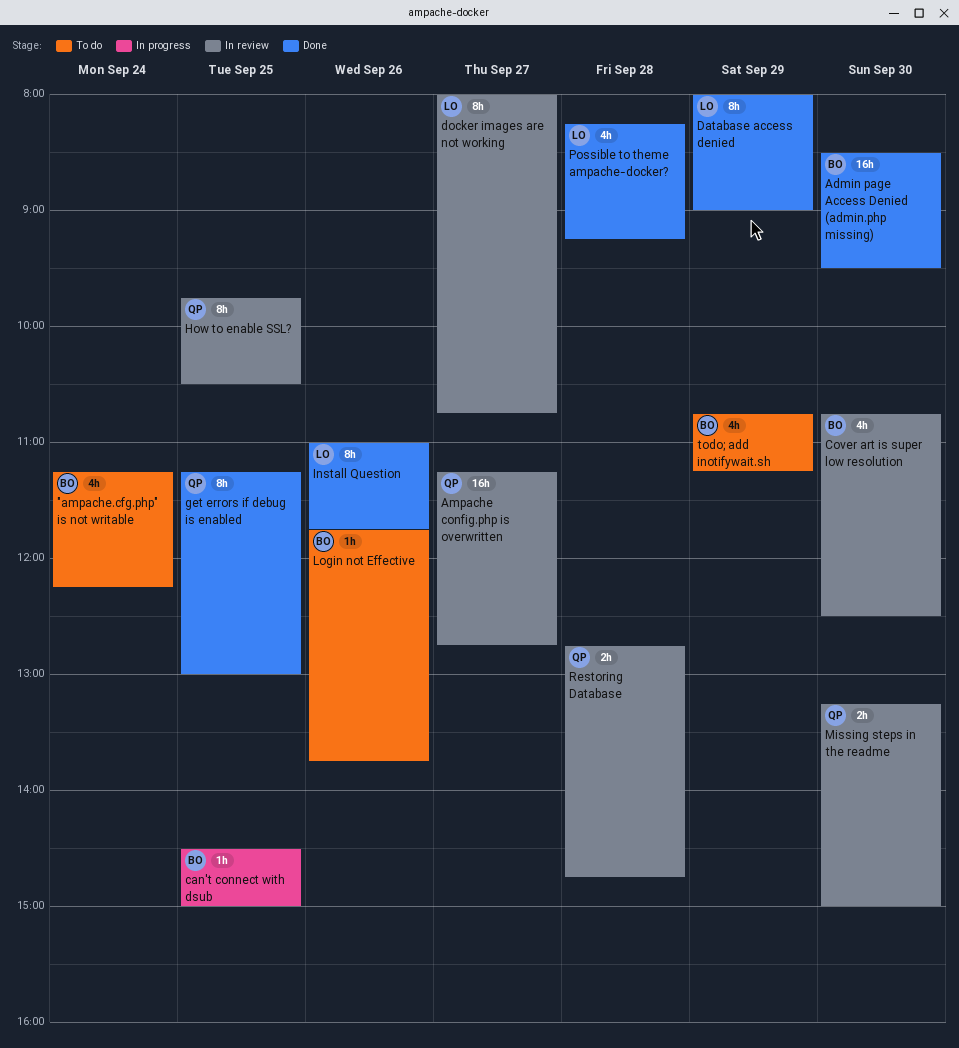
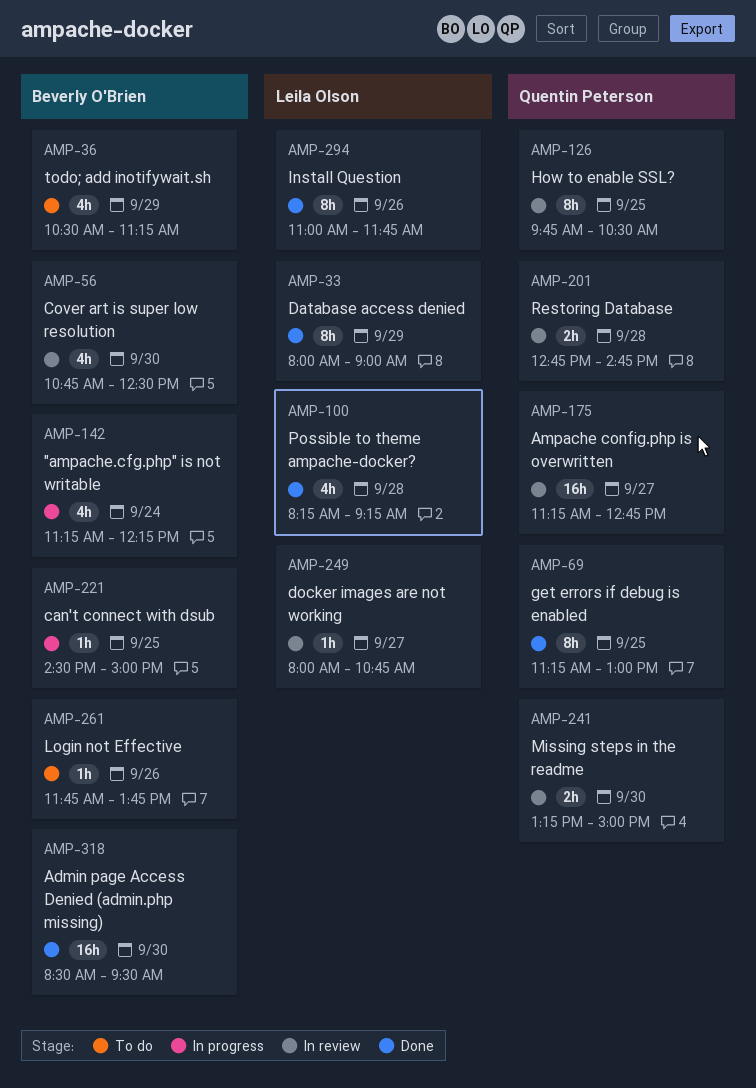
"ampache.cfg.php" is not writable, status: To do -> In progress
docker images are not working, estimate: 8h -> 1h
todo; add inotifywait.sh, begins: 10:45 -> 10:30

